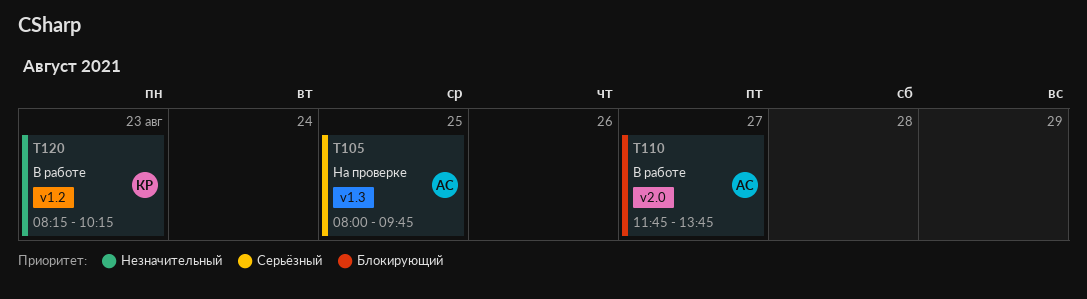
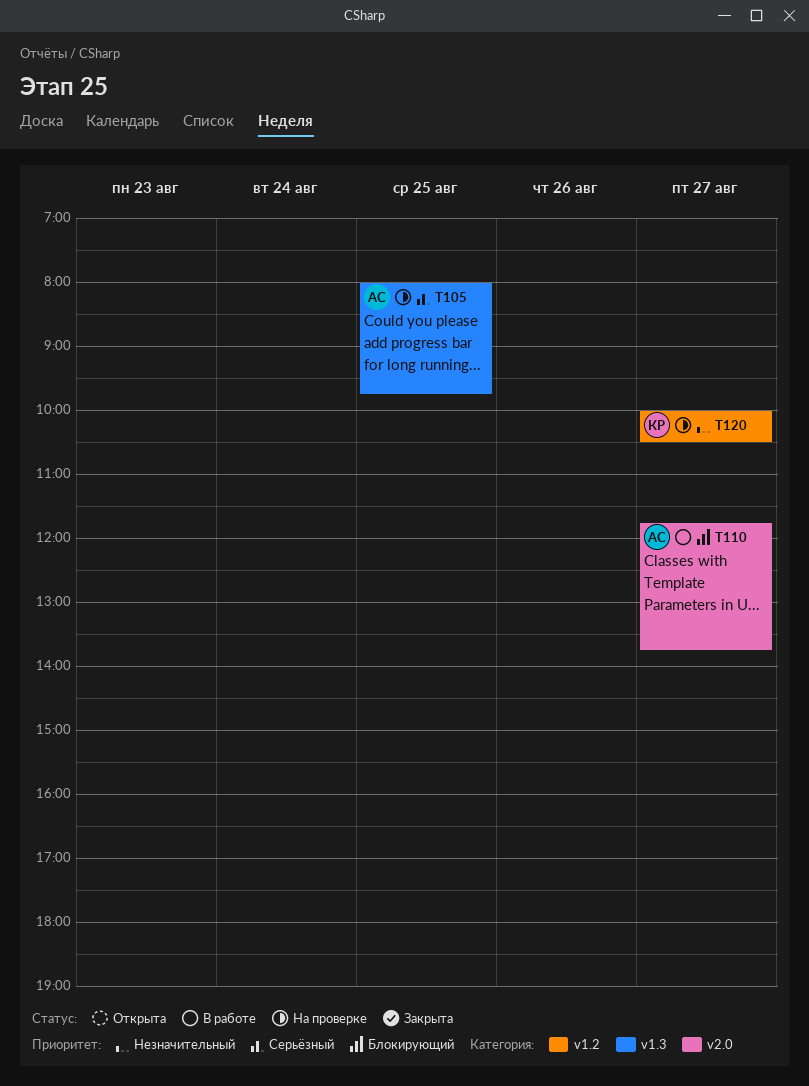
T120, status: В работе -> На проверке
T120, day: Aug 23 -> Aug 27
T120, begins: 08:15 -> 10:00
T120, ends: 10:15 -> 10:30

